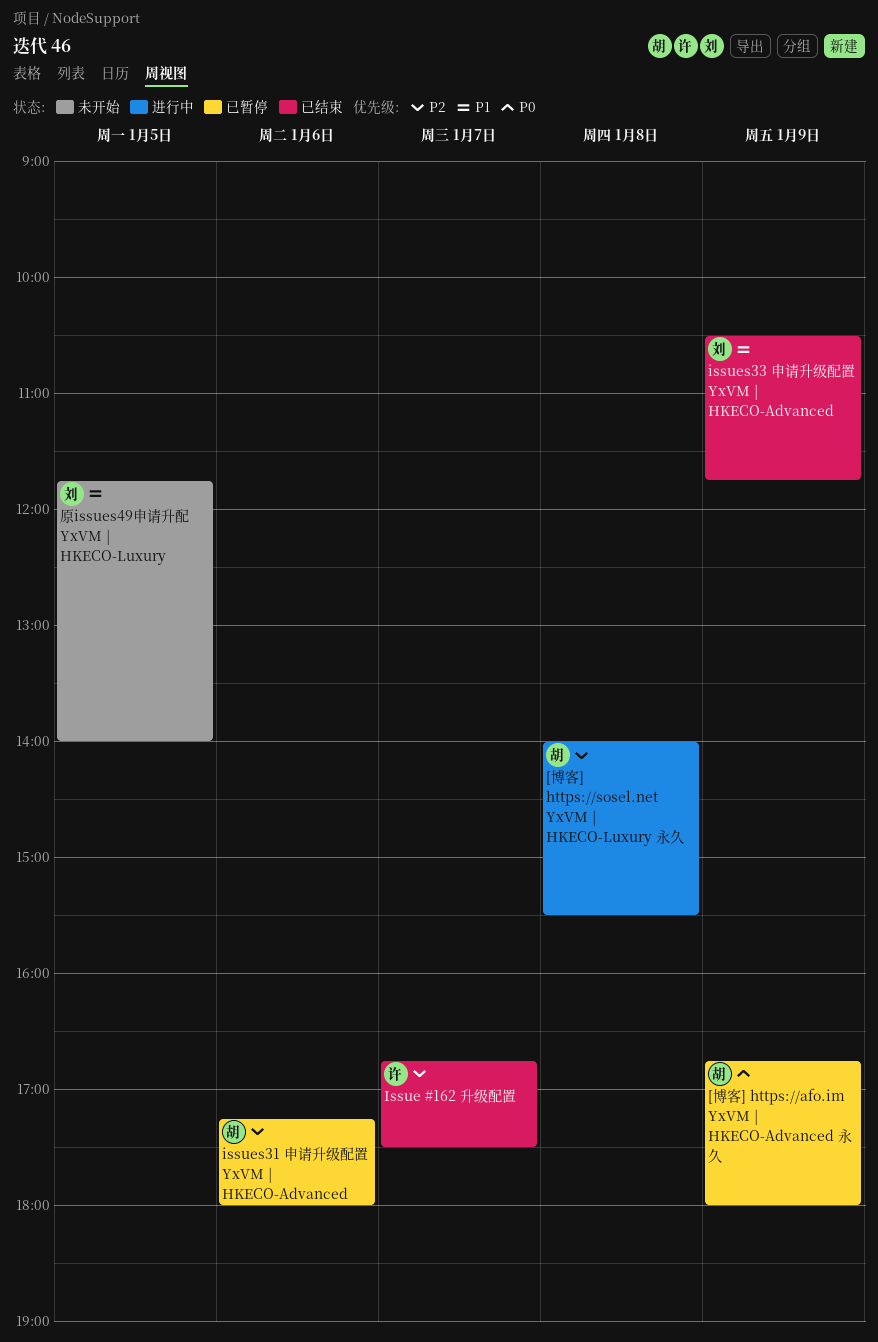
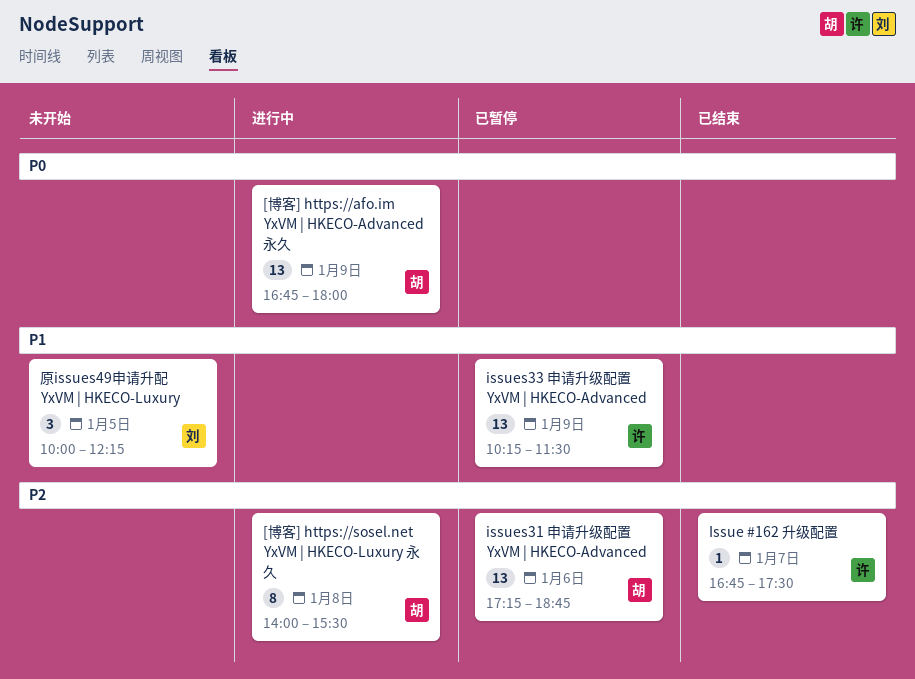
[博客] https://afo.im YxVM | HKECO-Advanced 永久, status: 已暂停 -> 进行中
issues31 申请升级配置 YxVM | HKECO-Advanced, ends: 18:00 -> 18:45
issues33 申请升级配置 YxVM | HKECO-Advanced, status: 已结束 -> 已暂停
issues33 申请升级配置 YxVM | HKECO-Advanced, owner: 刘 -> 许
issues33 申请升级配置 YxVM | HKECO-Advanced, begins: 10:30 -> 10:15
issues33 申请升级配置 YxVM | HKECO-Advanced, ends: 11:45 -> 11:30
原issues49申请升配 YxVM | HKECO-Luxury, begins: 11:45 -> 10:00
原issues49申请升配 YxVM | HKECO-Luxury, ends: 14:00 -> 12:15

